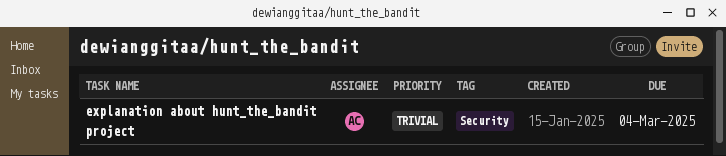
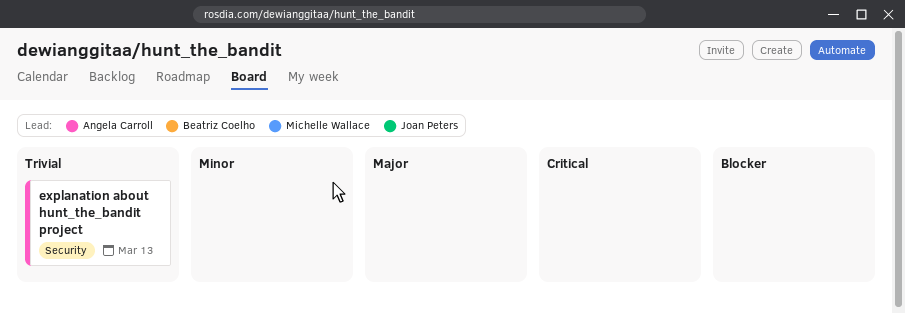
explanation about hunt_the_bandit project, due: Mar 4 -> Mar 13

